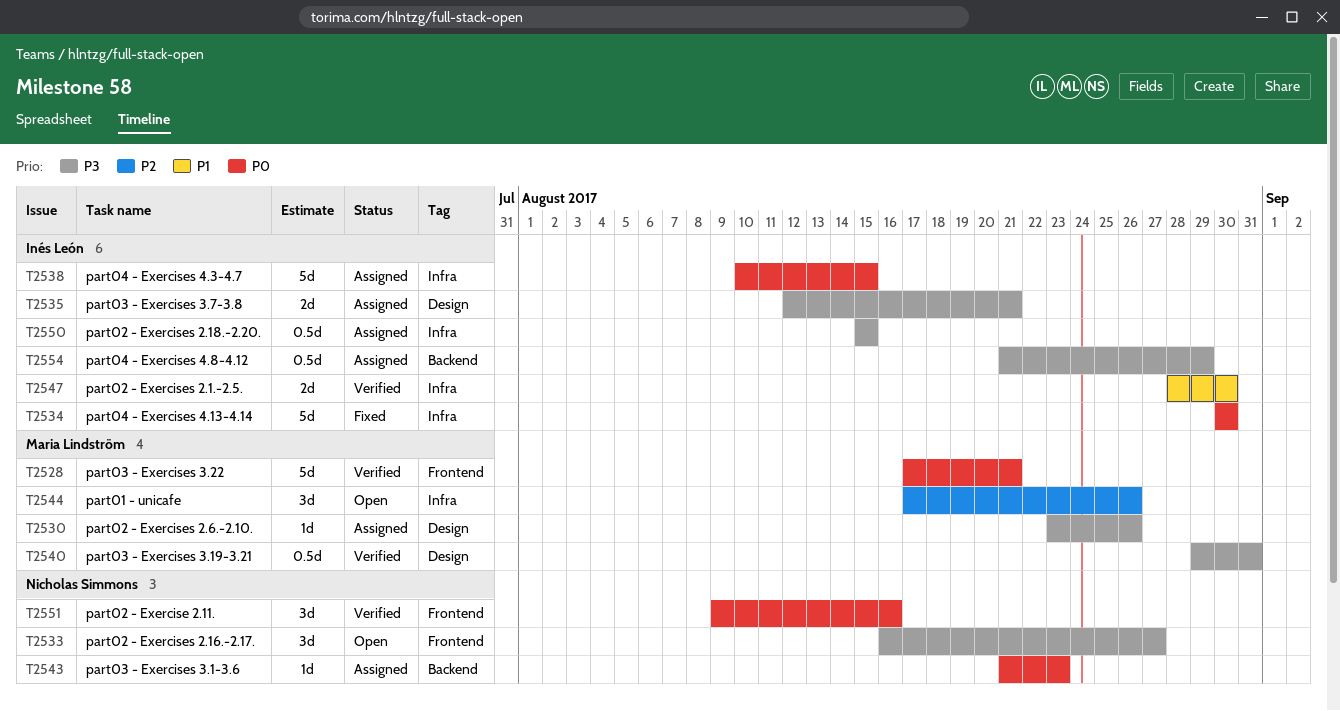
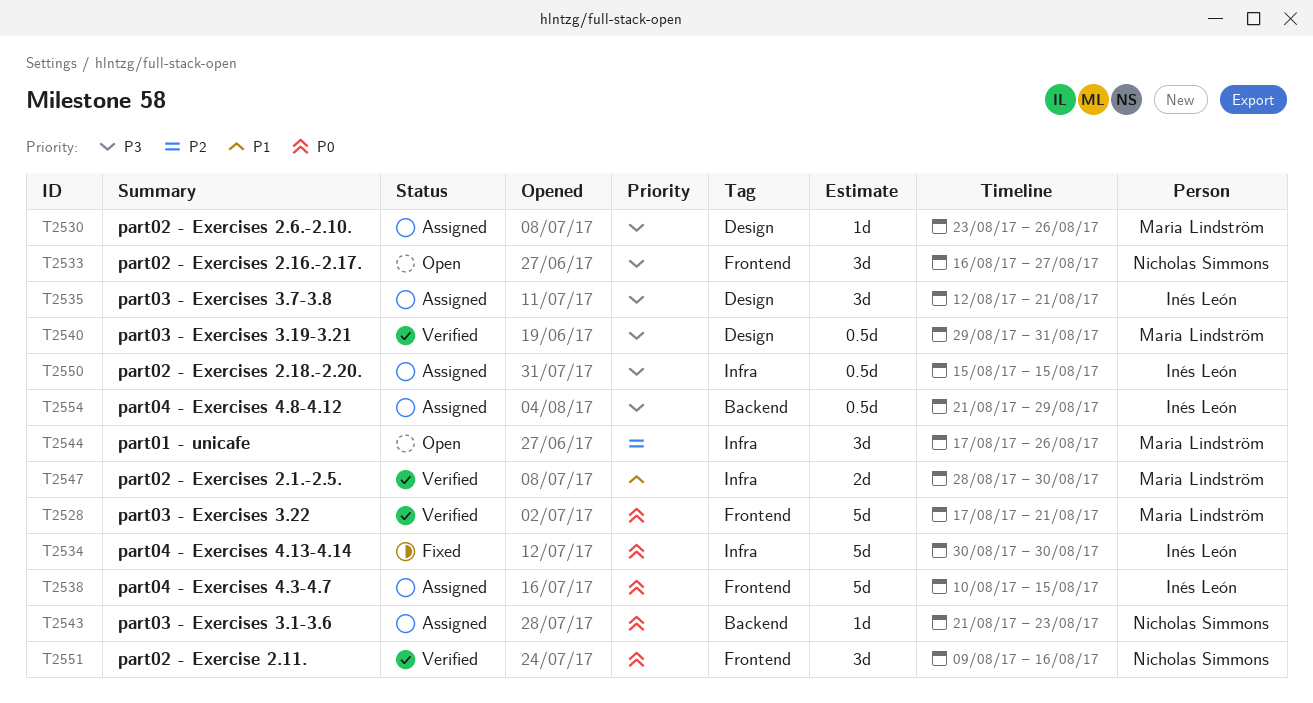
T2535, estimate: 2d -> 3d
T2538, label: Infra -> Frontend
T2547, owner: Inés León -> Maria Lindström

